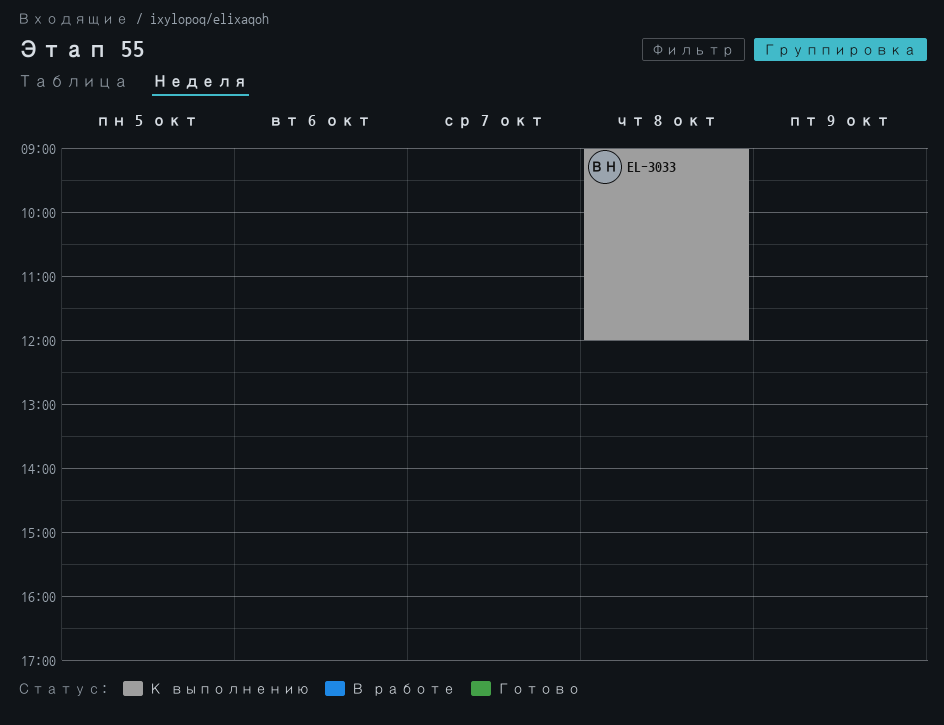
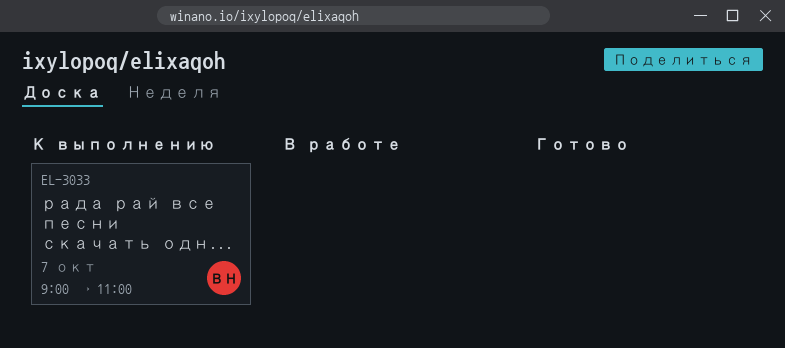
EL-3033, day: Oct 8 -> Oct 7
EL-3033, ends: 12:00 -> 11:00

